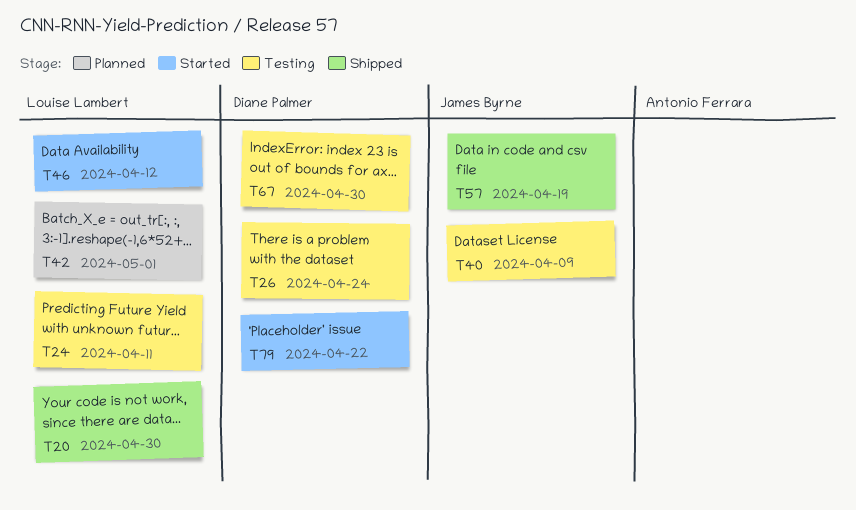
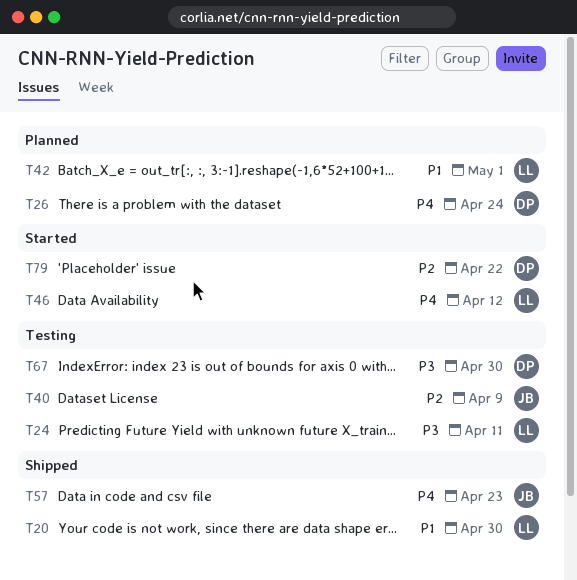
T26, status: Testing -> Planned
T57, due: Apr 19 -> Apr 23

